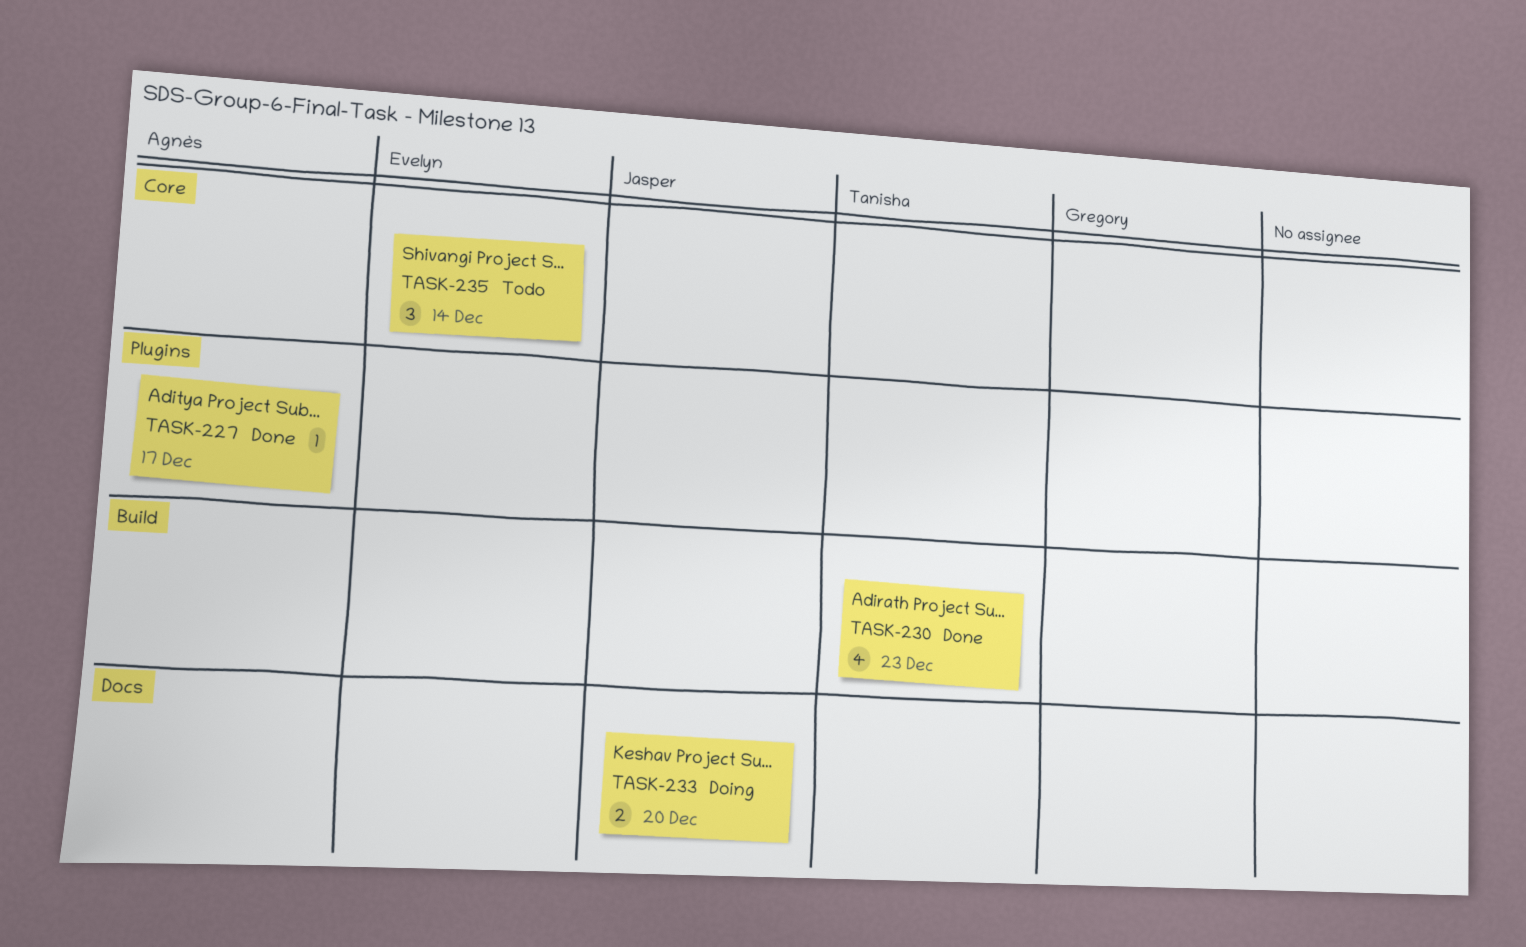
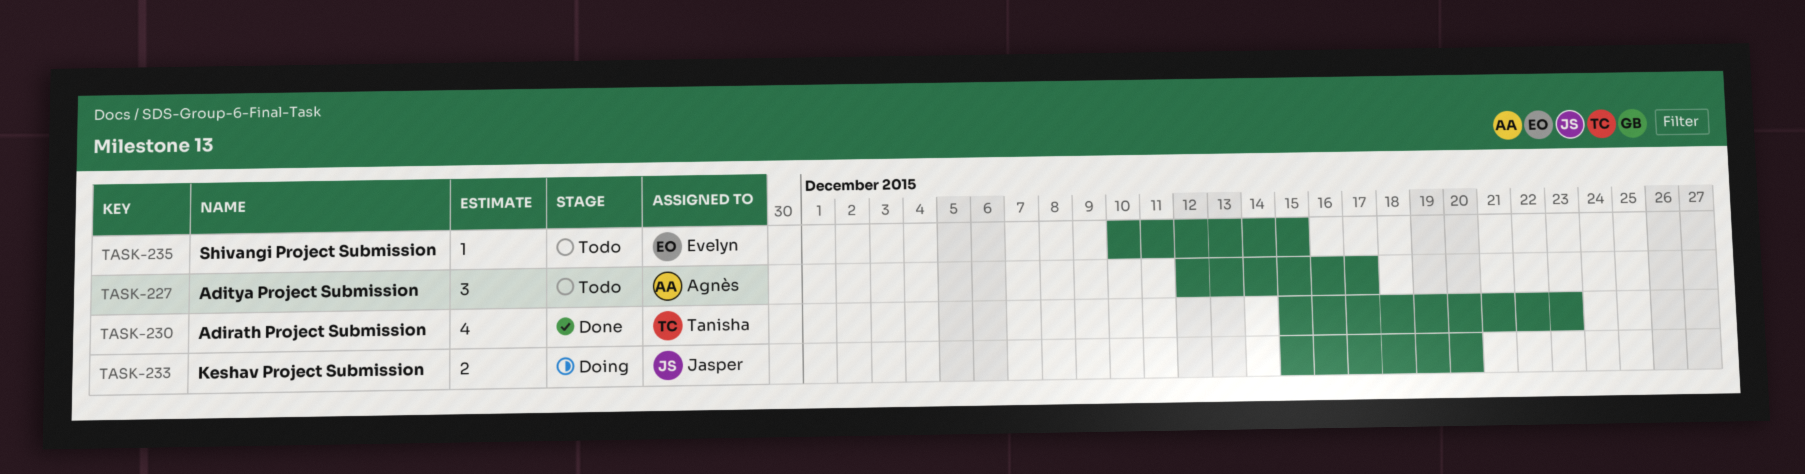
TASK-227, status: Done -> Todo
TASK-227, estimate: 1 -> 3
TASK-235, estimate: 3 -> 1
TASK-235, due: Dec 14 -> Dec 15

